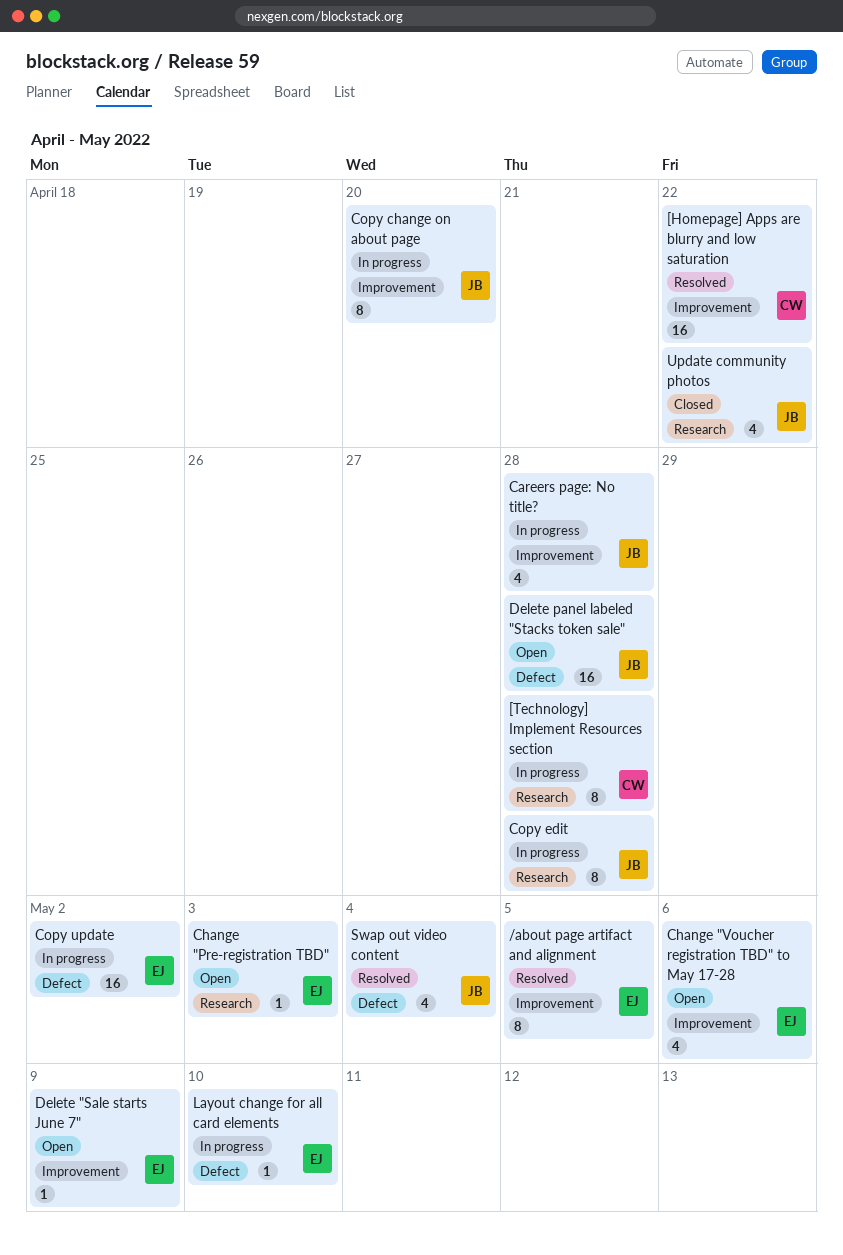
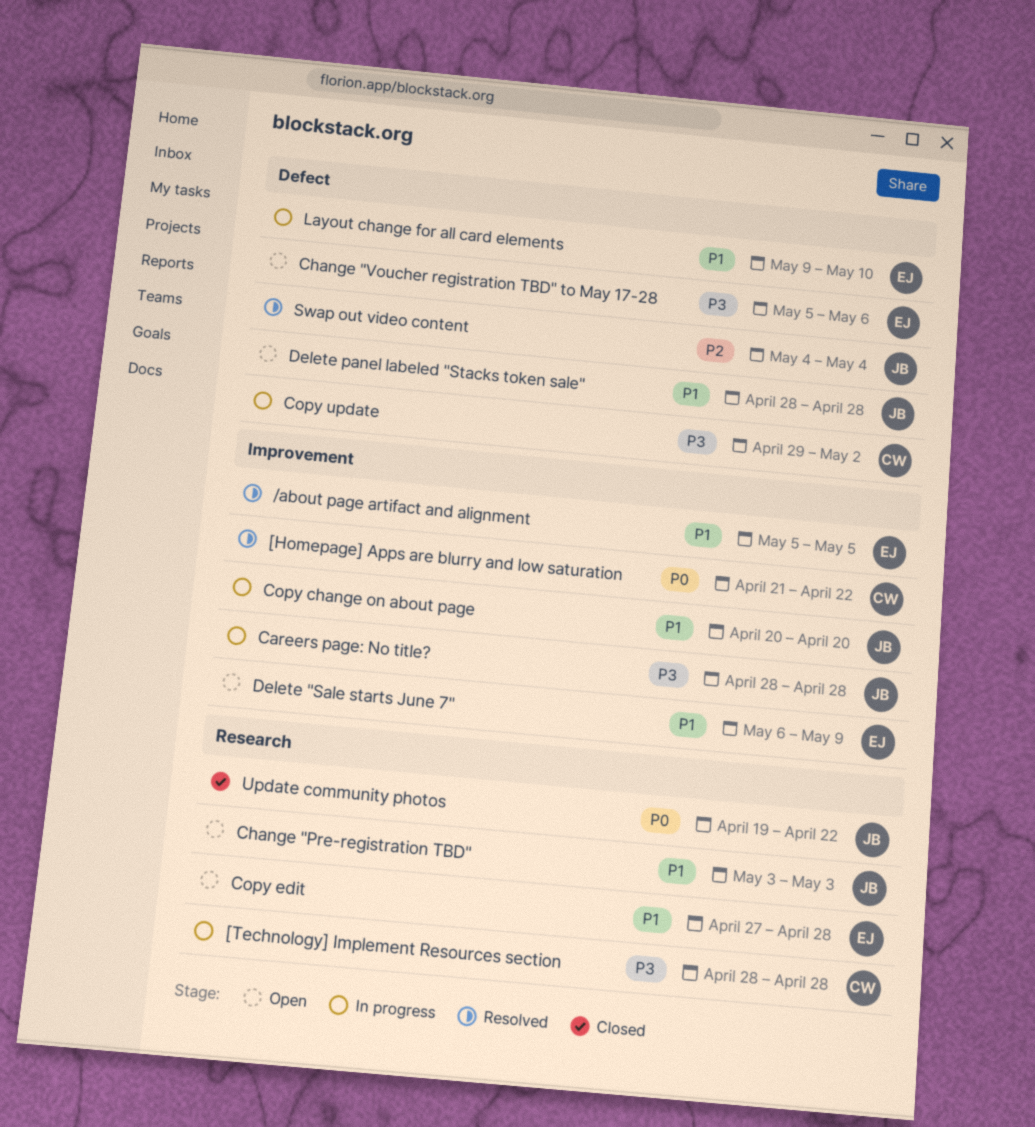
Change "Pre-registration TBD", owner: EJ -> JB
Change "Voucher registration TBD" to May 17-28, label: Improvement -> Defect
Copy edit, status: In progress -> Open
Copy edit, owner: JB -> EJ
Copy update, owner: EJ -> CW

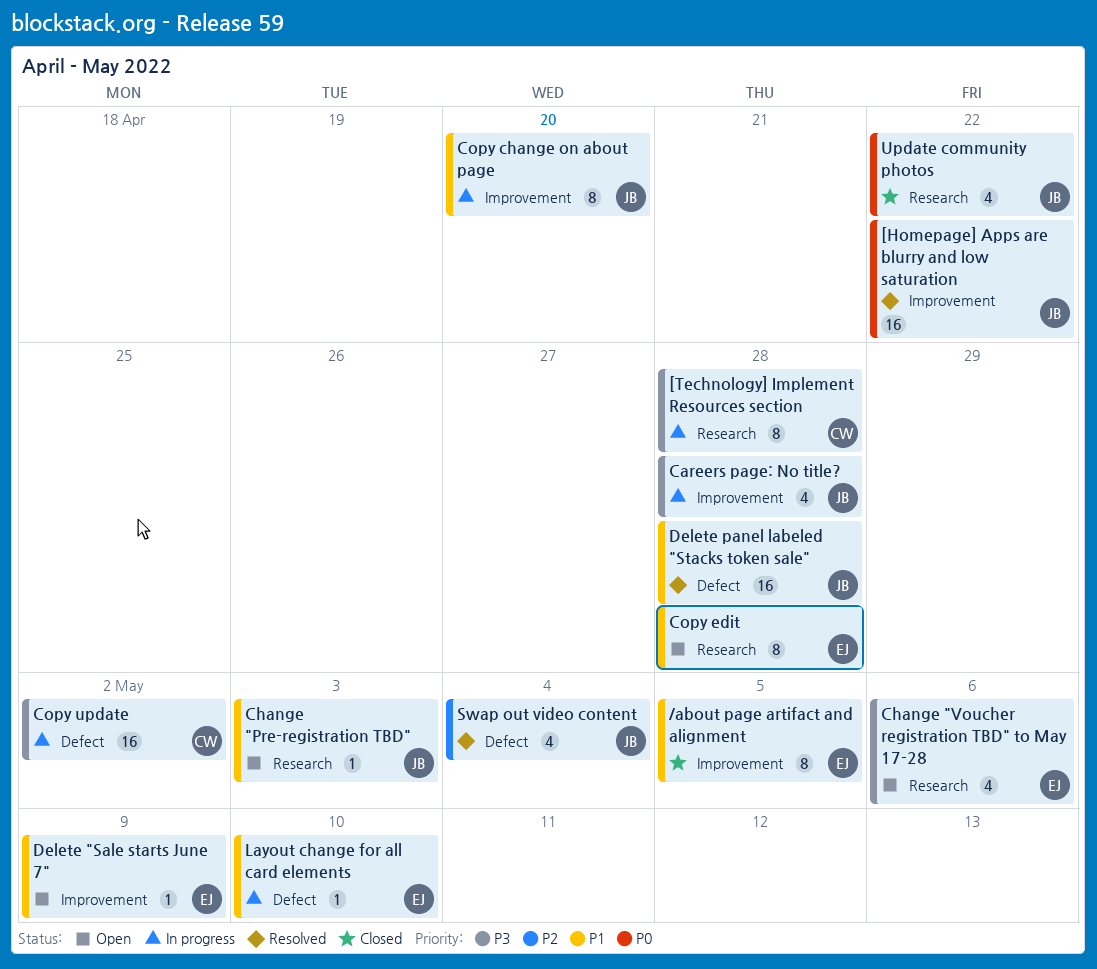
/about page artifact and alignment, status: Resolved -> Closed
[Homepage] Apps are blurry and low saturation, owner: CW -> JB
Change "Voucher registration TBD" to May 17-28, label: Defect -> Research
Delete panel labeled "Stacks token sale", status: Open -> Resolved

